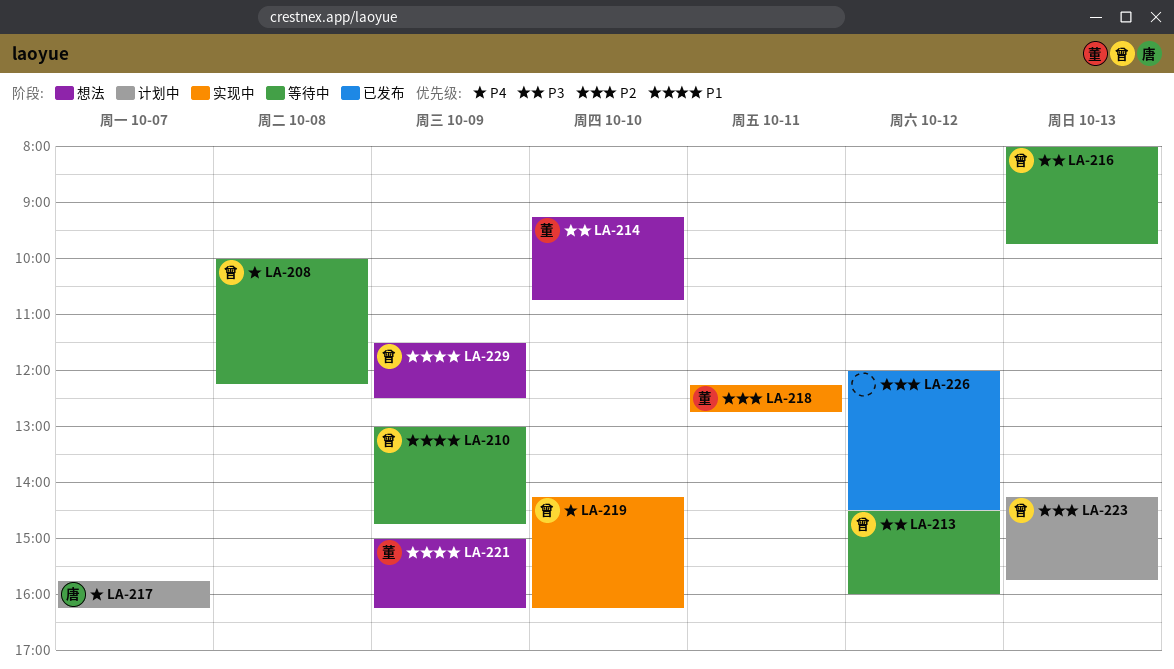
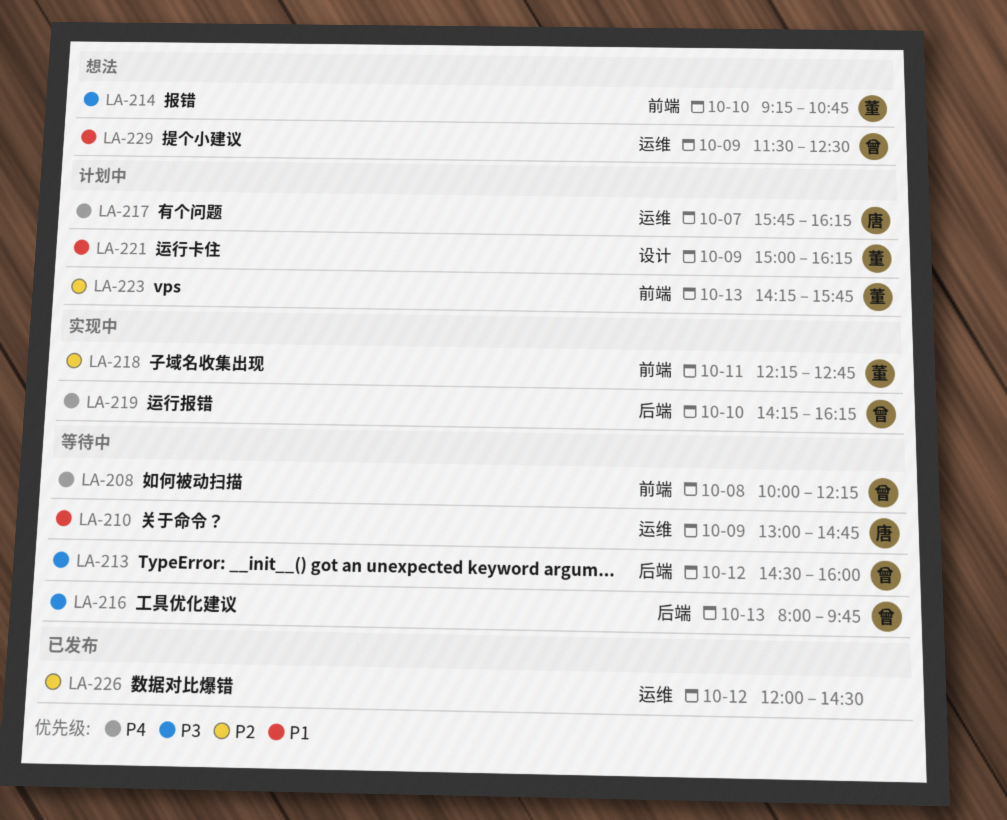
LA-210, owner: 曾 -> 唐
LA-221, status: 想法 -> 计划中
LA-223, owner: 曾 -> 董

